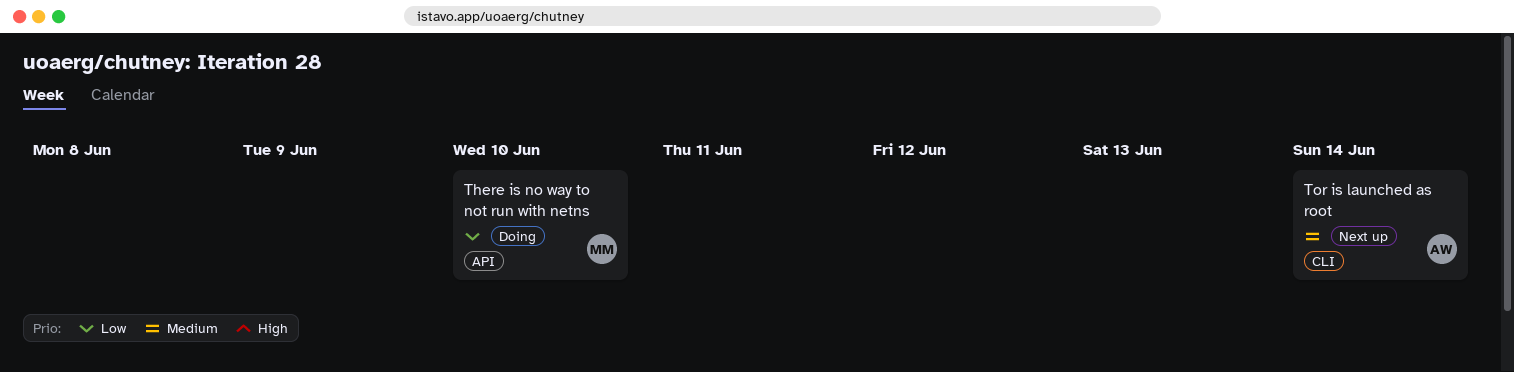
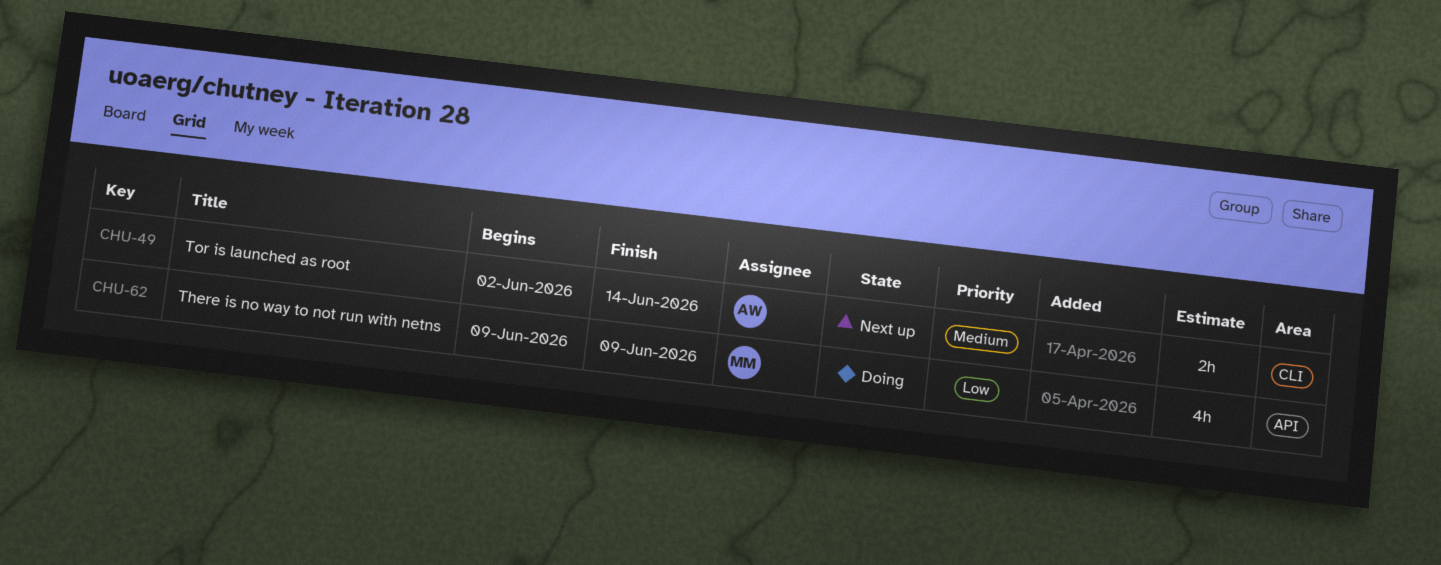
There is no way to not run with netns, due: Jun 10 -> Jun 9

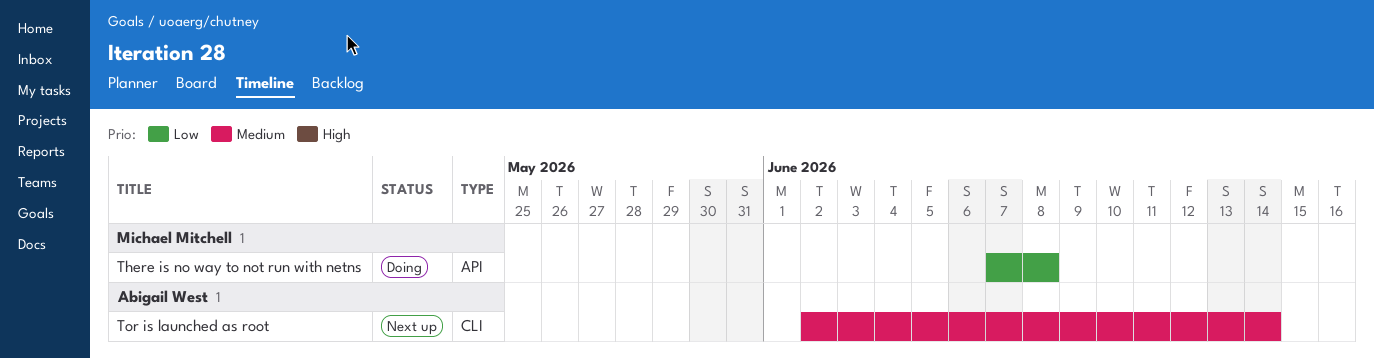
There is no way to not run with netns, start: Jun 9 -> Jun 7
There is no way to not run with netns, due: Jun 9 -> Jun 8

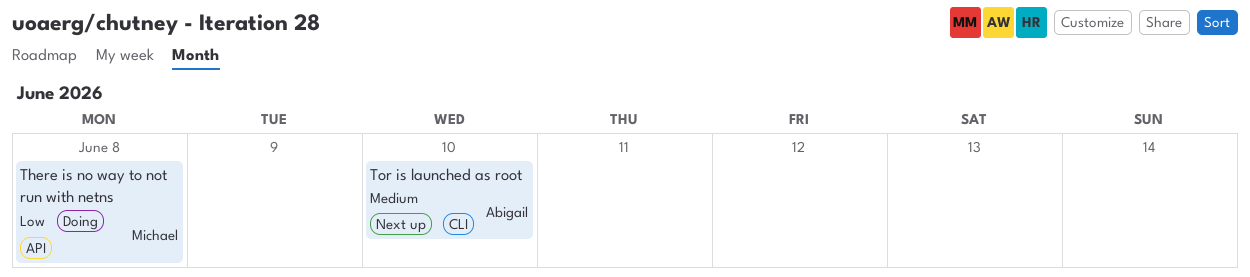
Tor is launched as root, due: Jun 14 -> Jun 10

